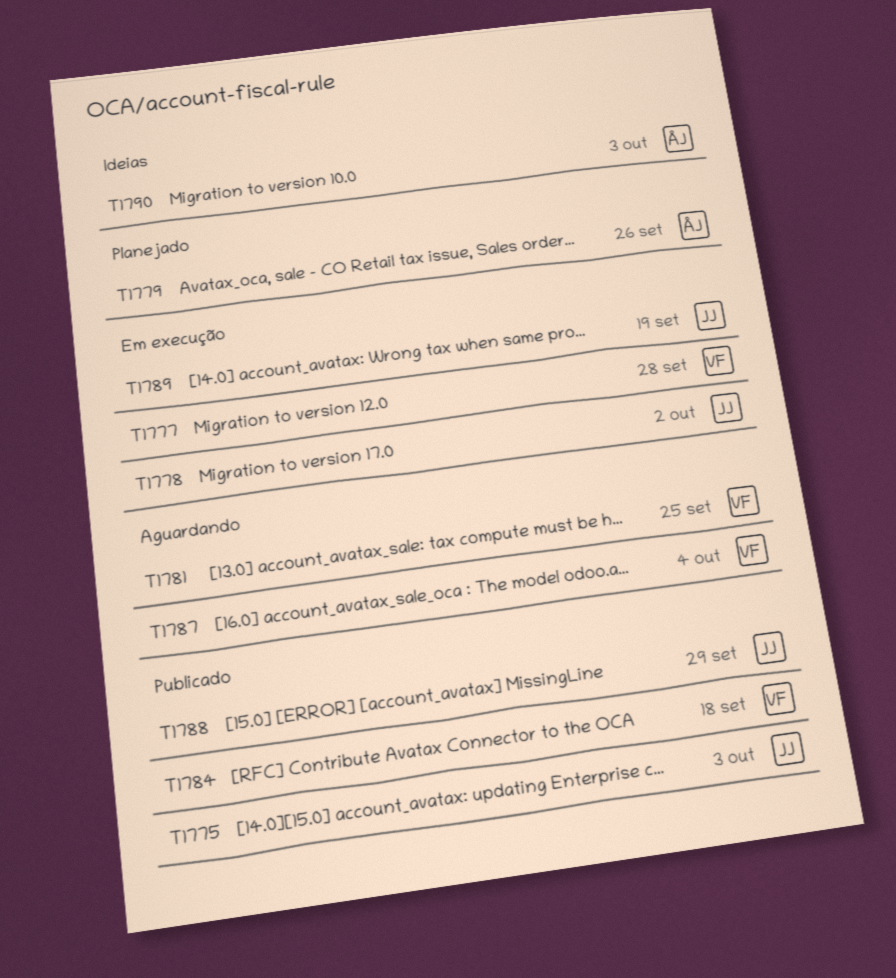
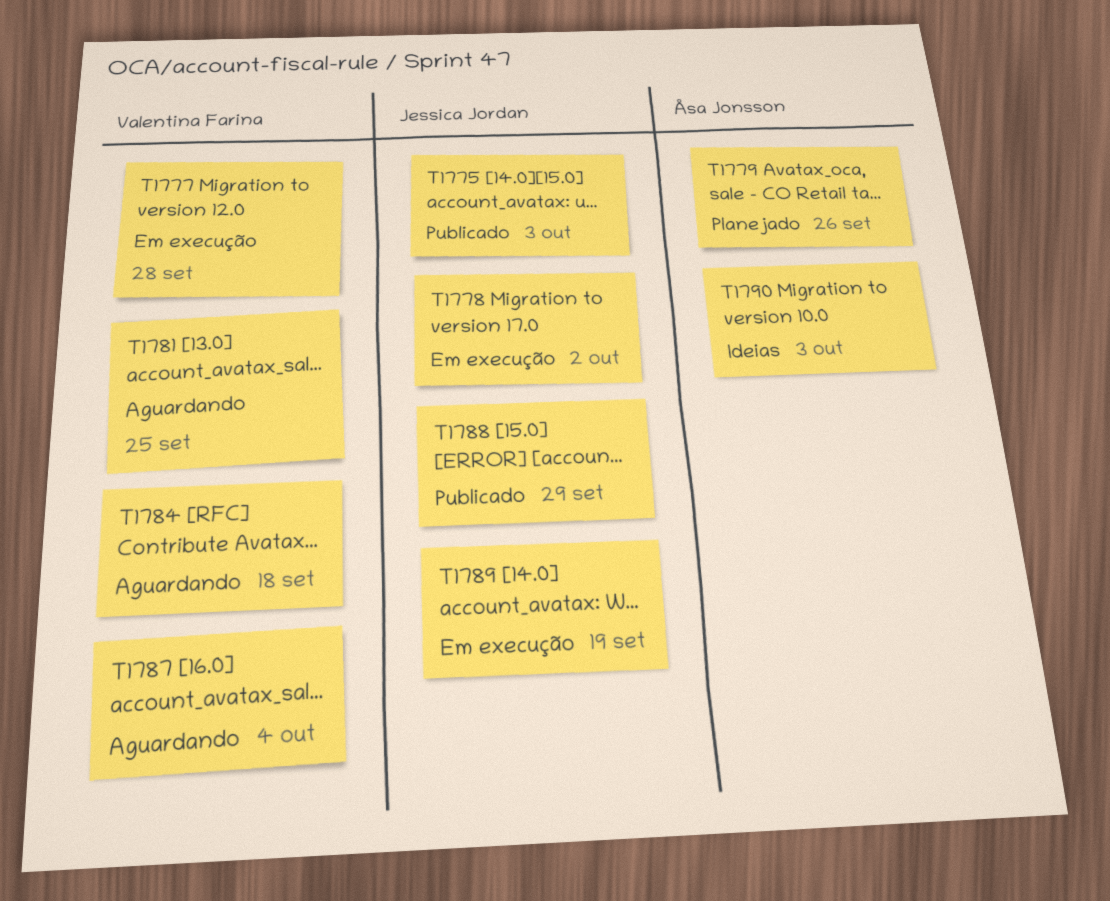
T1784, status: Publicado -> Aguardando

